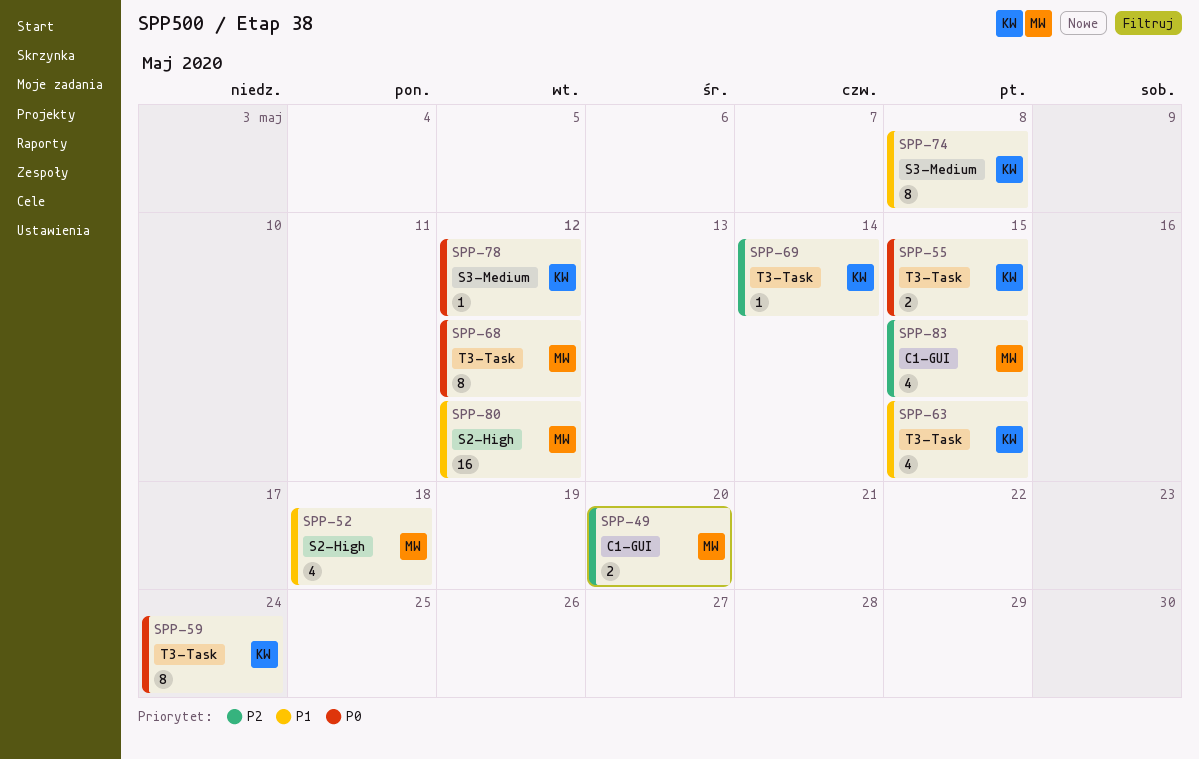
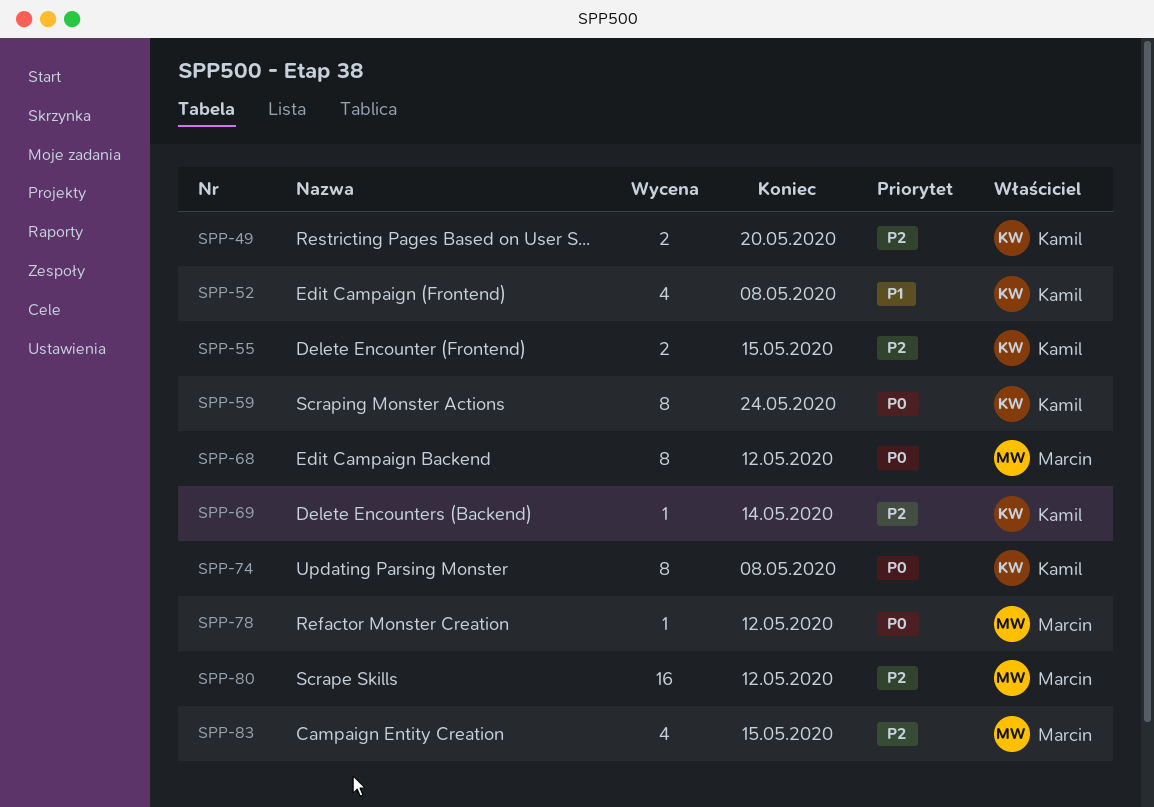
SPP-49, owner: Marcin -> Kamil
SPP-52, owner: Marcin -> Kamil
SPP-52, due: May 18 -> May 8
SPP-55, priority: P0 -> P2
SPP-63: present -> none
SPP-74, priority: P1 -> P0
SPP-78, owner: Kamil -> Marcin
SPP-80, priority: P1 -> P2

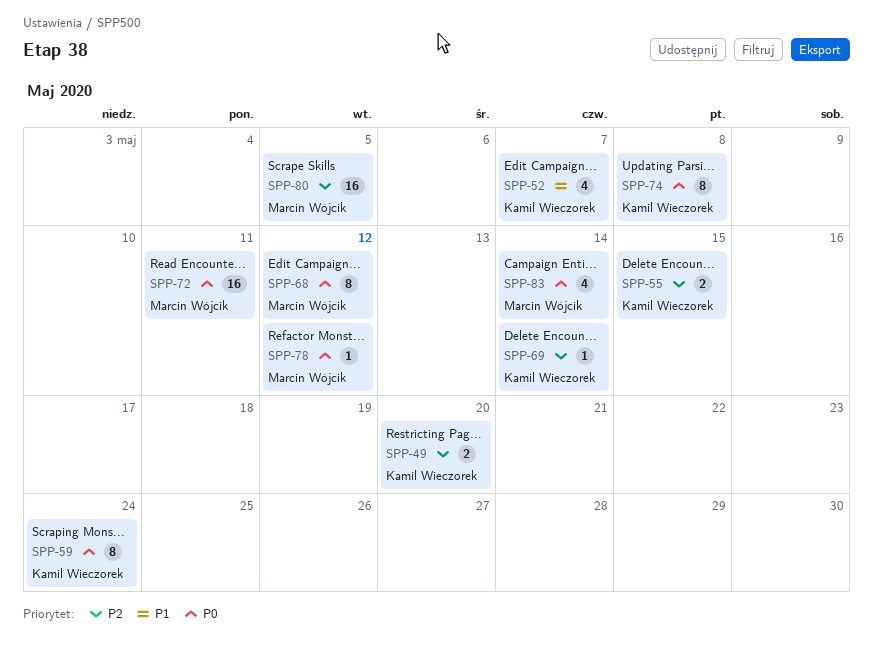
SPP-52, due: May 8 -> May 7
SPP-72: none -> present
SPP-80, due: May 12 -> May 5
SPP-83, priority: P2 -> P0
SPP-83, due: May 15 -> May 14

